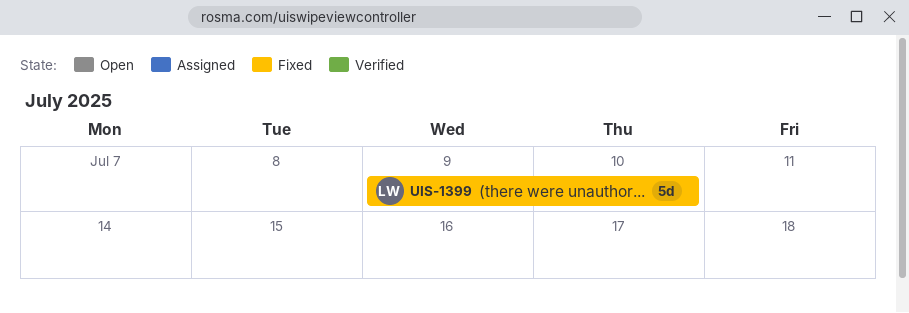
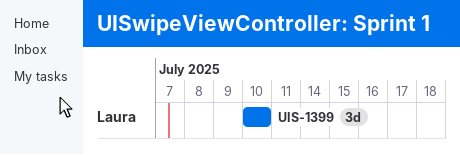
UIS-1399, estimate: 5d -> 3d
UIS-1399, start: Jul 9 -> Jul 10

